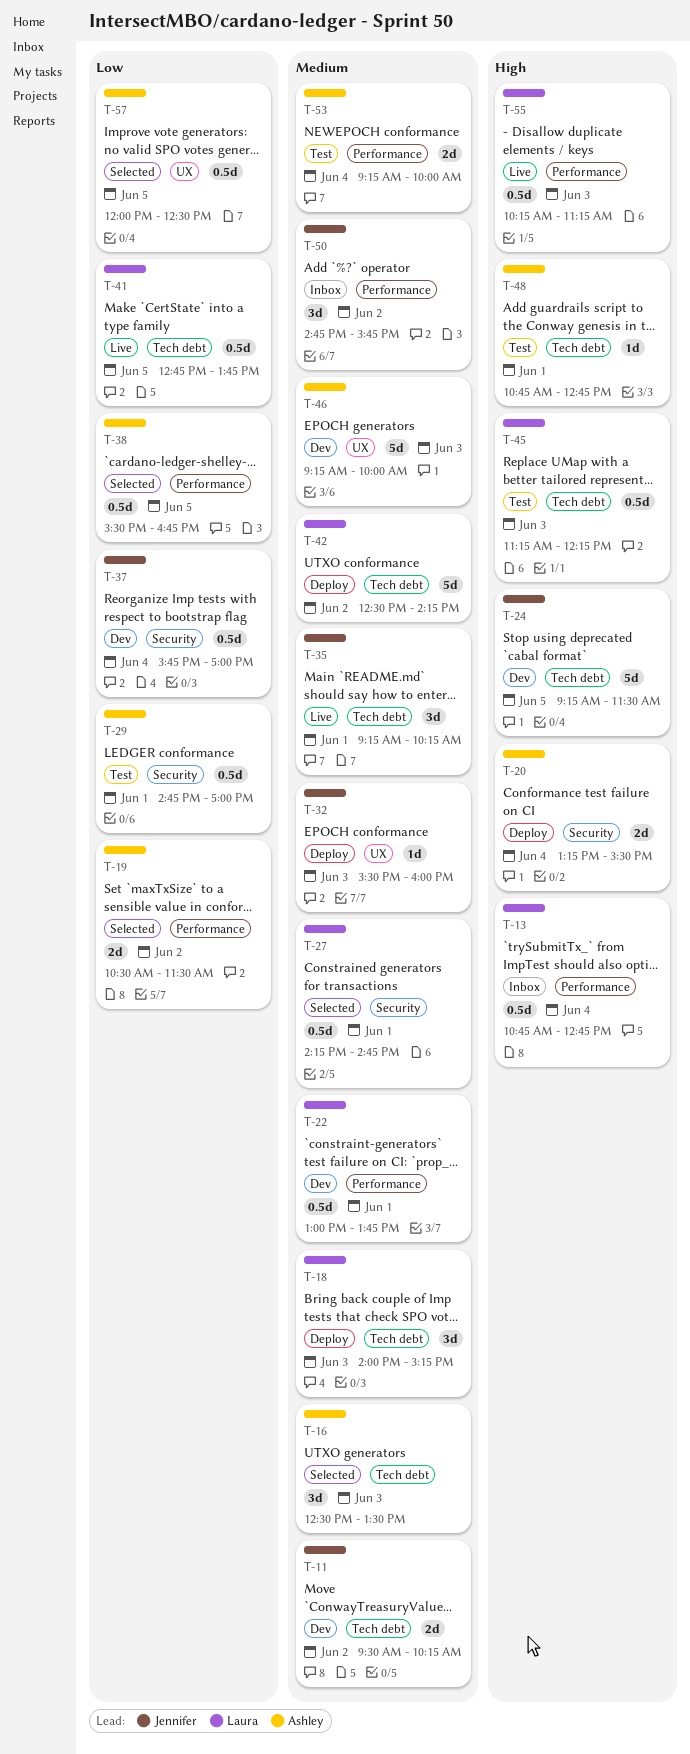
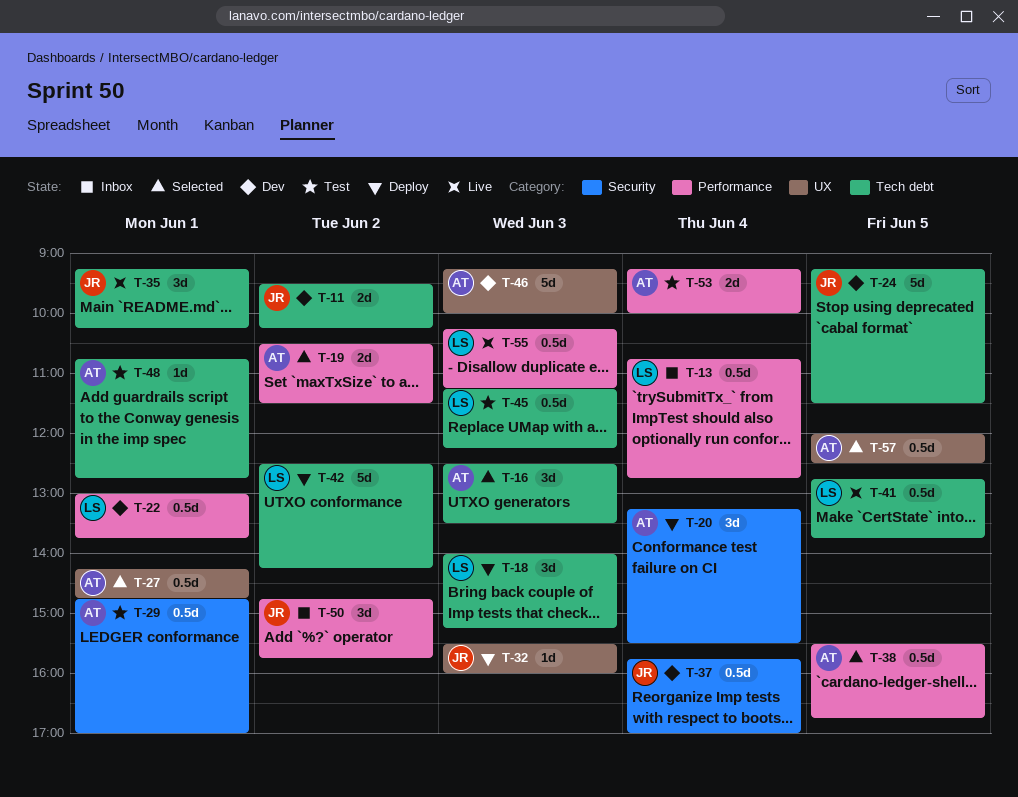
T-20, estimate: 2d -> 3d
T-27, owner: Laura -> Ashley
T-27, label: Security -> UX

